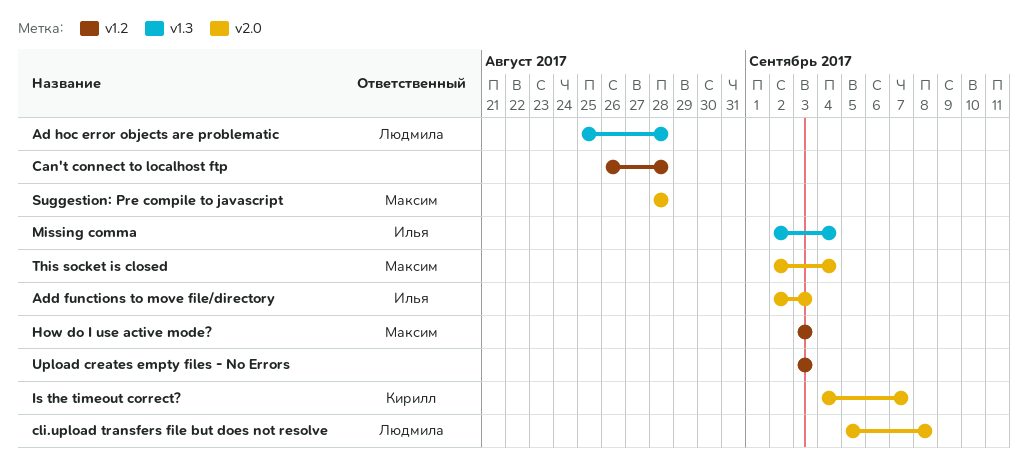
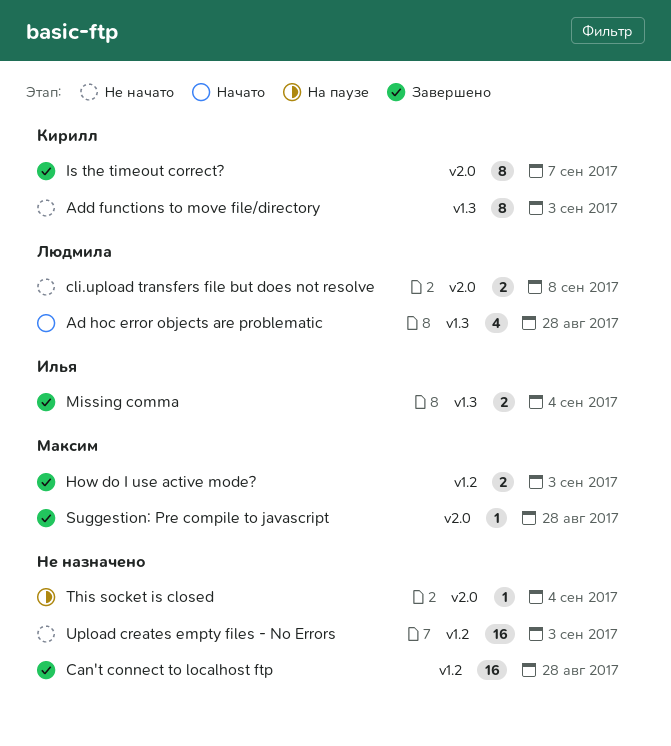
Add functions to move file/directory, owner: Илья -> Кирилл
Add functions to move file/directory, label: v2.0 -> v1.3
This socket is closed, owner: Максим -> none

